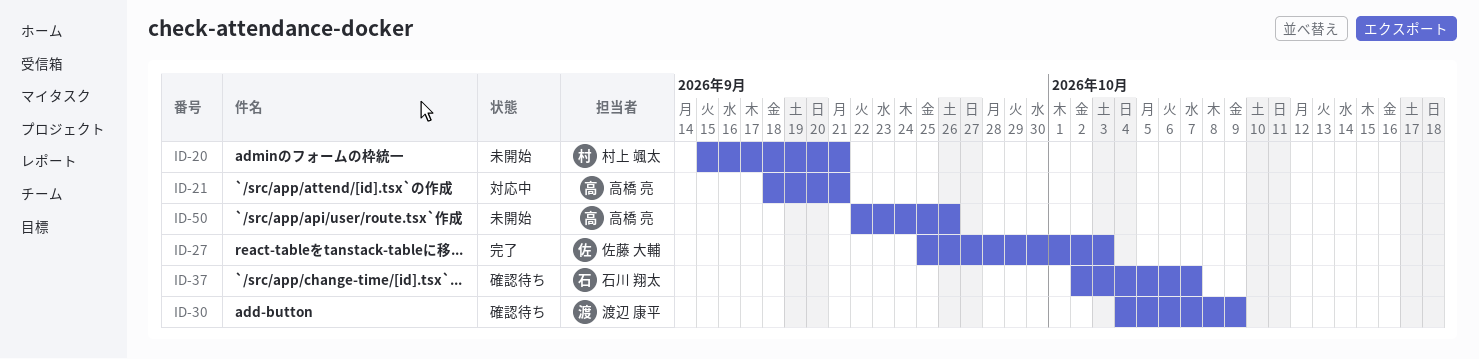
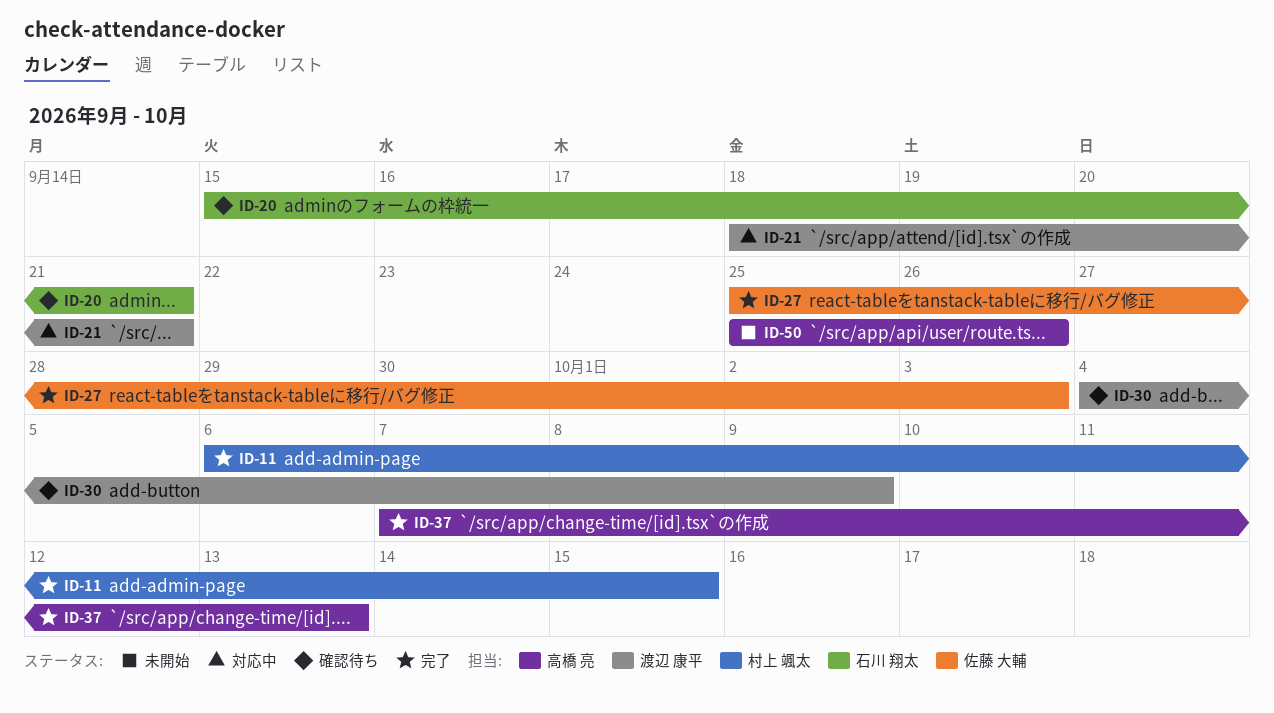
ID-11: none -> present
ID-20, status: 未開始 -> 確認待ち
ID-20, owner: 村上 颯太 -> 石川 翔太
ID-21, owner: 高橋 亮 -> 渡辺 康平
ID-37, status: 確認待ち -> 完了
ID-37, owner: 石川 翔太 -> 高橋 亮
ID-37, start: Oct 2 -> Oct 7
ID-37, due: Oct 7 -> Oct 13
ID-50, start: Sep 22 -> Sep 25

